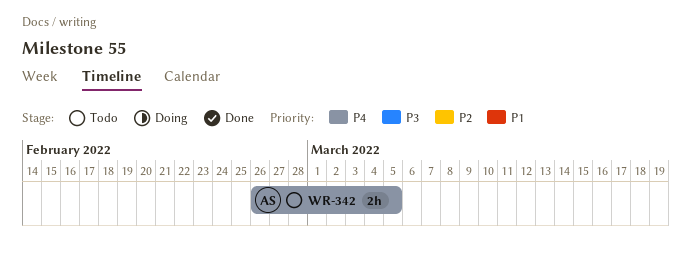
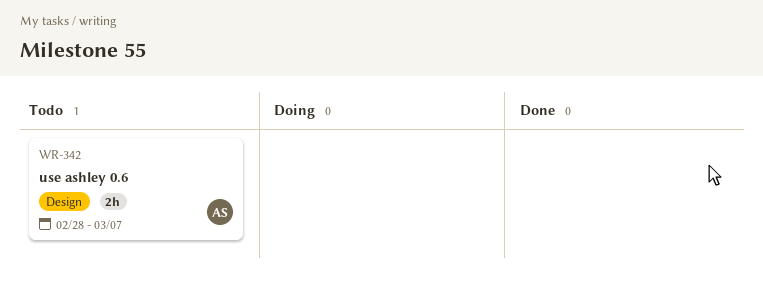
WR-342, start: Feb 26 -> Feb 28
WR-342, due: Mar 5 -> Mar 7

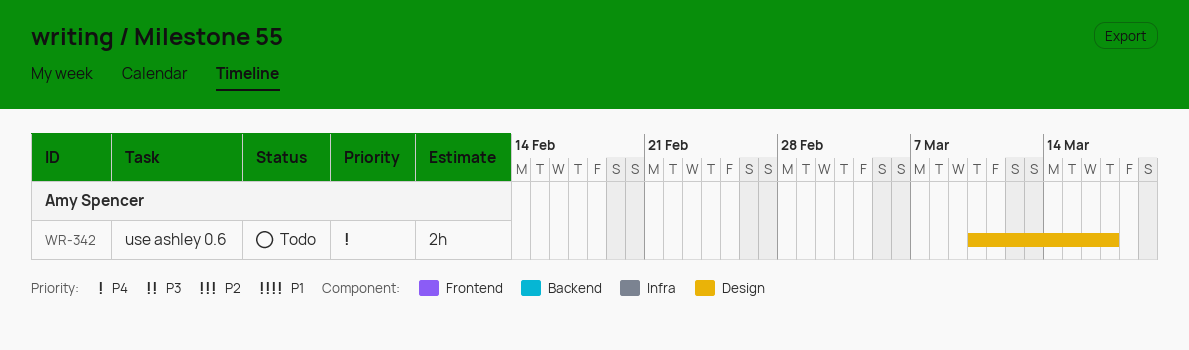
WR-342, start: Feb 28 -> Mar 10
WR-342, due: Mar 7 -> Mar 17

